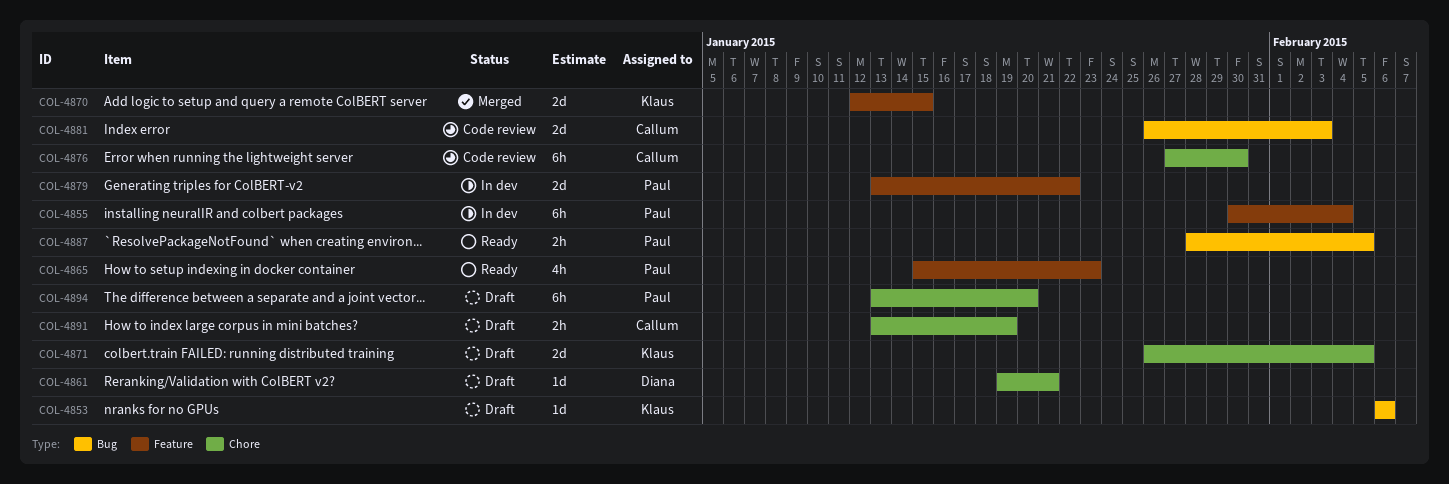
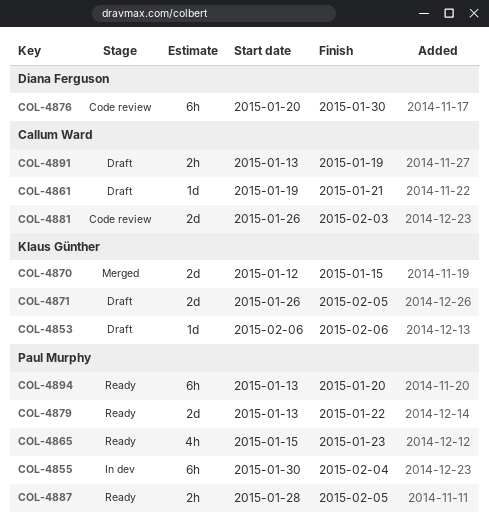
COL-4861, owner: Diana Ferguson -> Callum Ward
COL-4876, owner: Callum Ward -> Diana Ferguson
COL-4876, start: Jan 27 -> Jan 20
COL-4879, status: In dev -> Ready
COL-4894, status: Draft -> Ready

